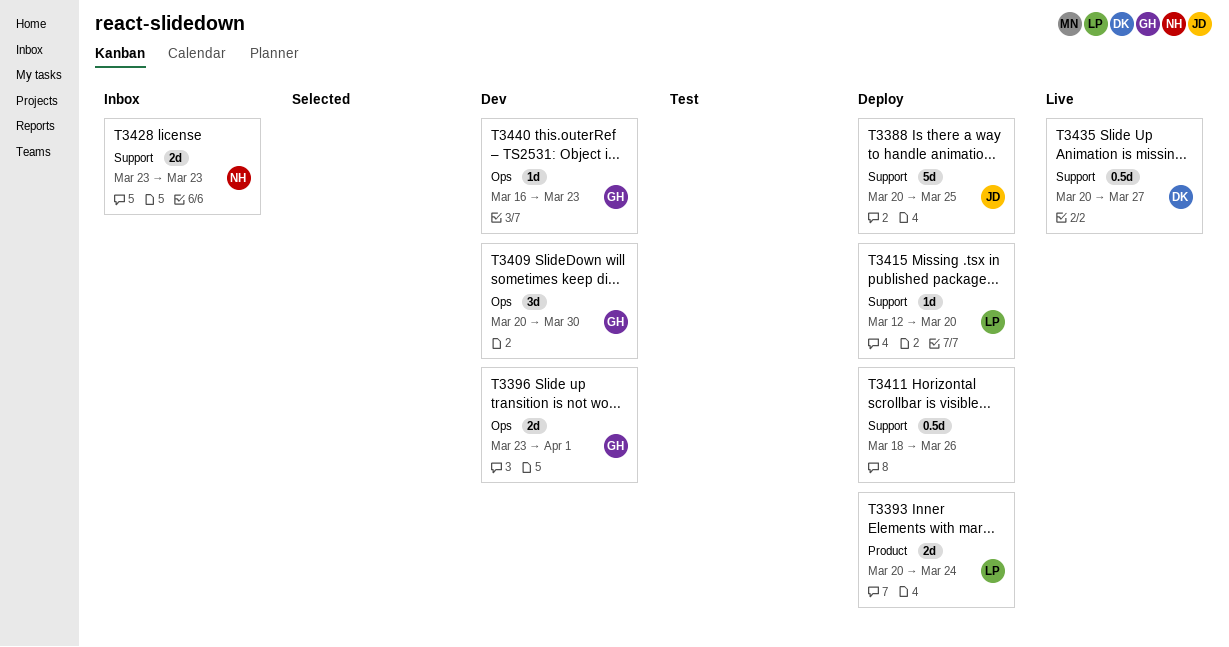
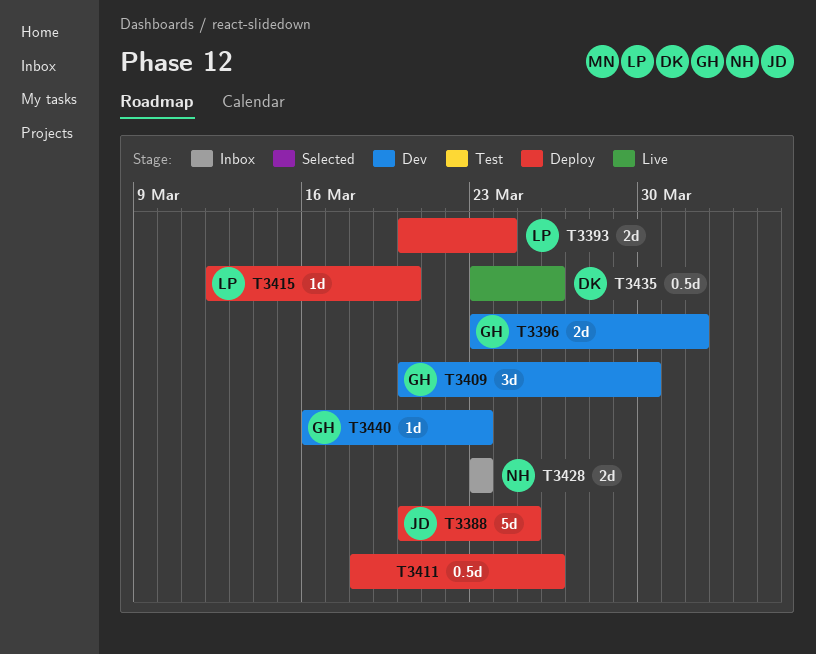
T3435, start: Mar 20 -> Mar 23
T3435, due: Mar 27 -> Mar 26

